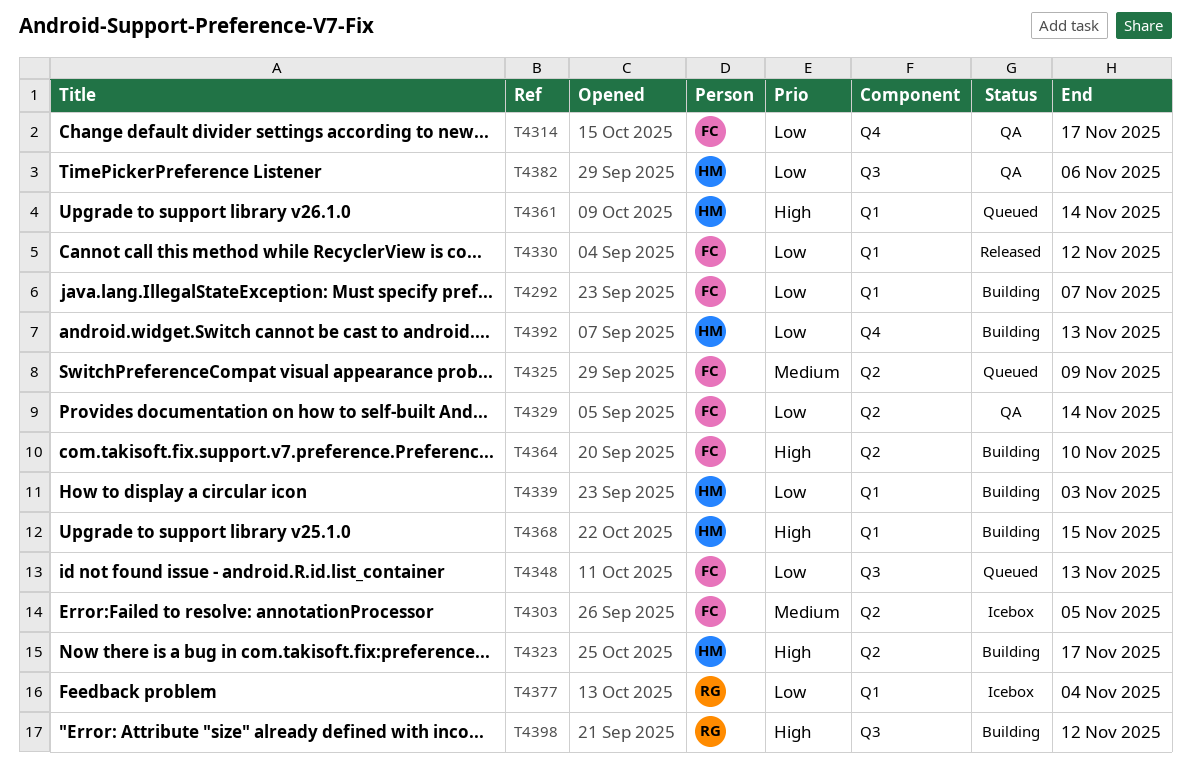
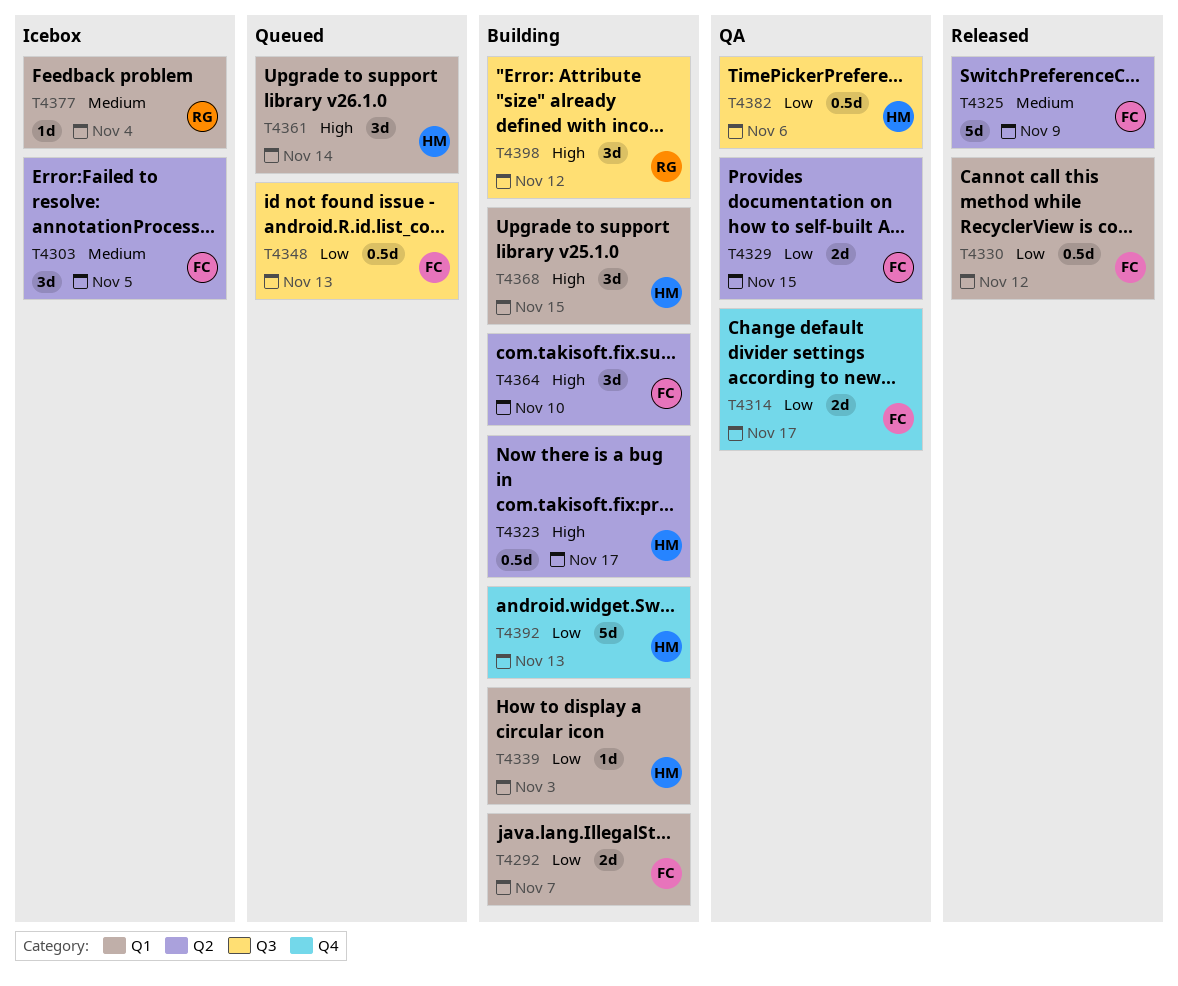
T4325, status: Queued -> Released
T4329, due: Nov 14 -> Nov 15
T4377, priority: Low -> Medium

